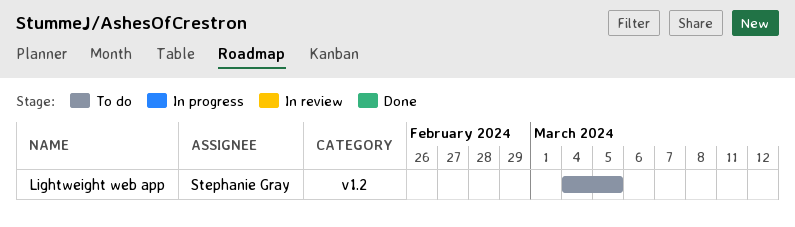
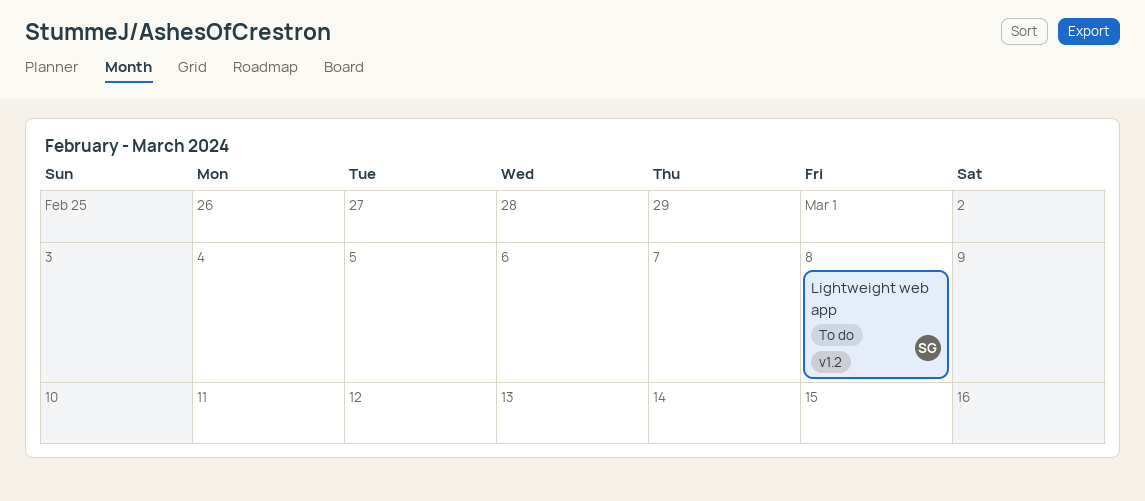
Lightweight web app, due: Mar 5 -> Mar 8

